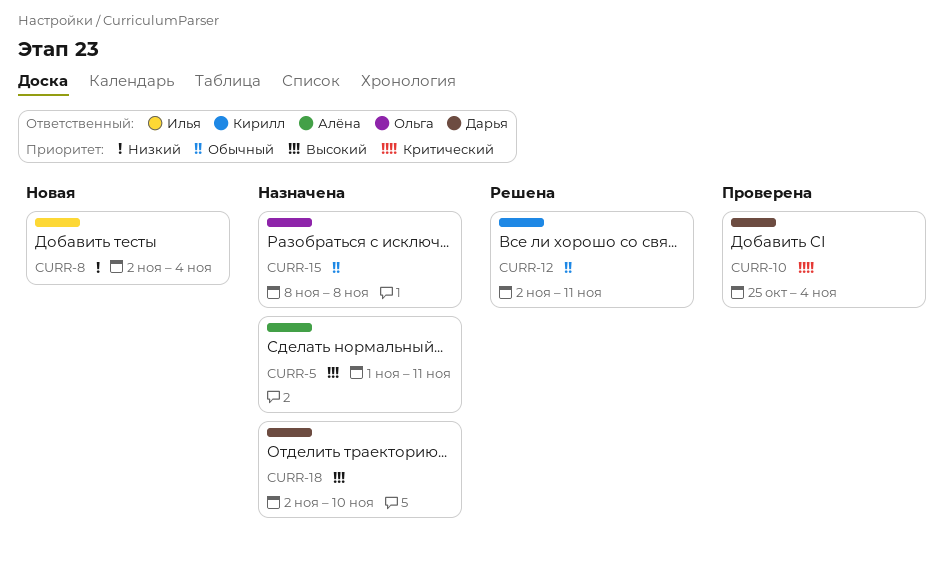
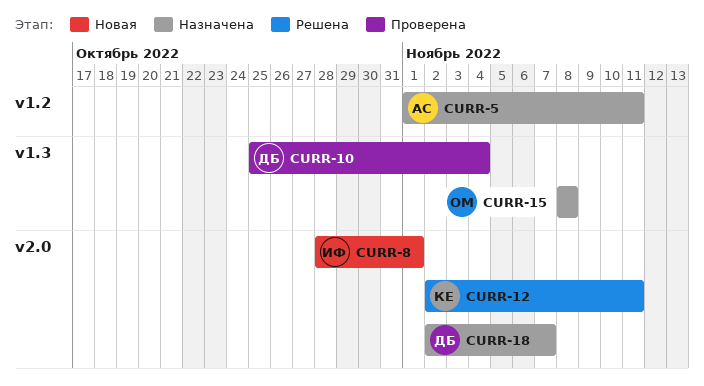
CURR-8, start: Nov 2 -> Oct 28
CURR-8, due: Nov 4 -> Nov 1
CURR-18, due: Nov 10 -> Nov 7

